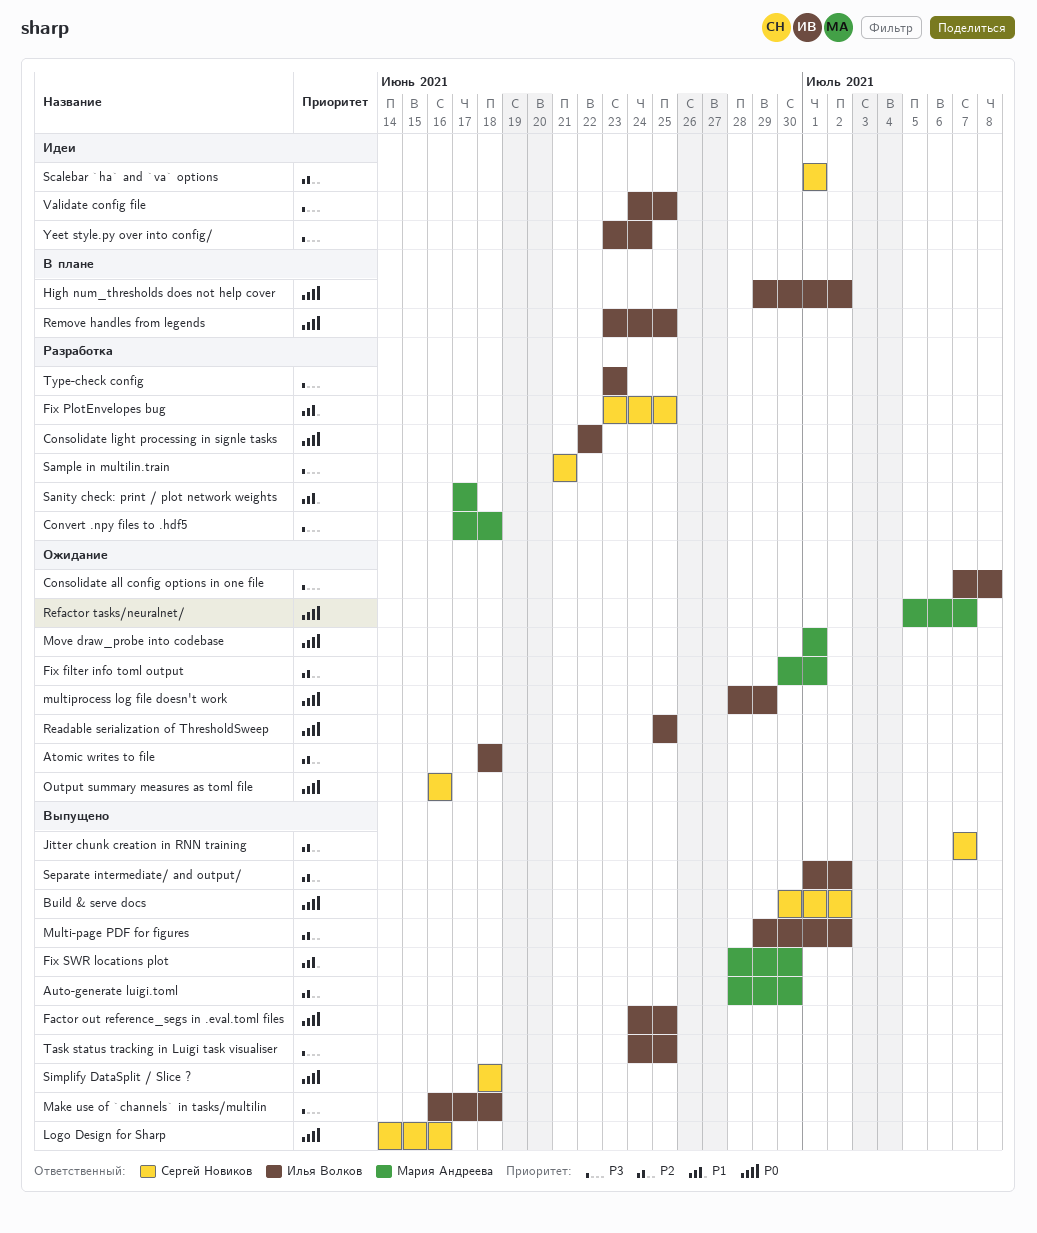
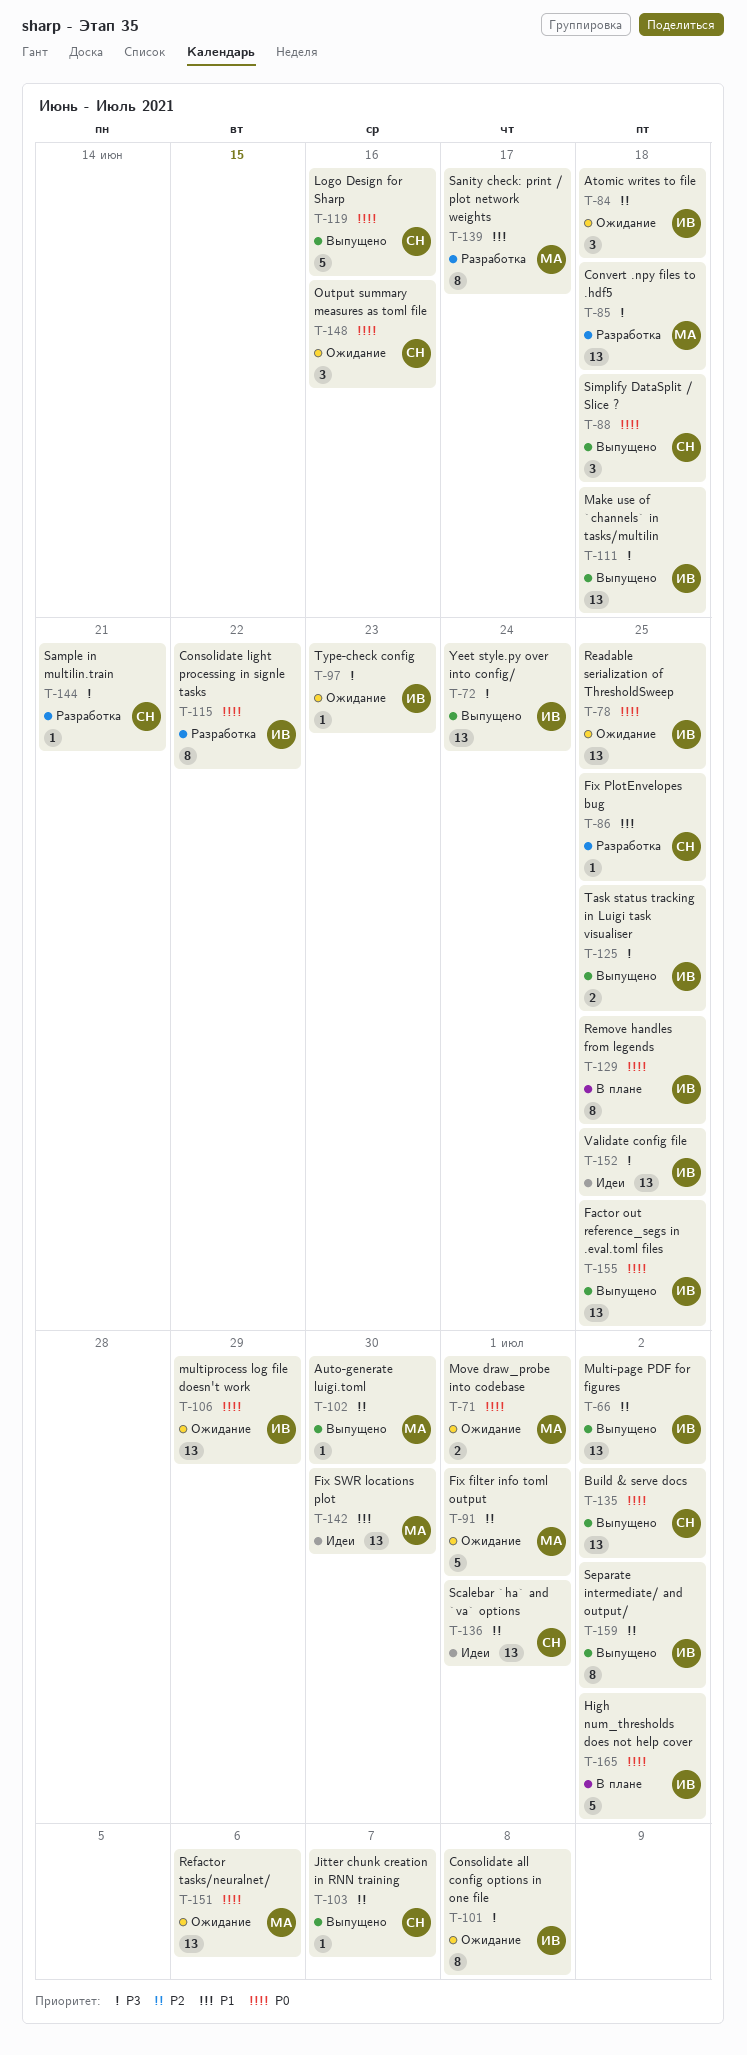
Fix SWR locations plot, status: Выпущено -> Идеи
Refactor tasks/neuralnet/, due: Jul 7 -> Jul 6
Type-check config, status: Разработка -> Ожидание
Yeet style.py over into config/, status: Идеи -> Выпущено

